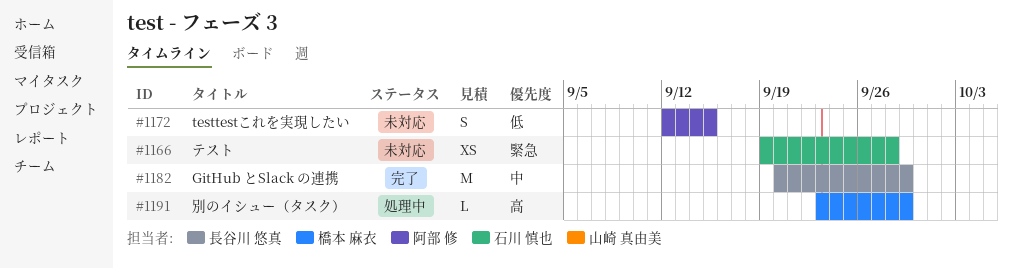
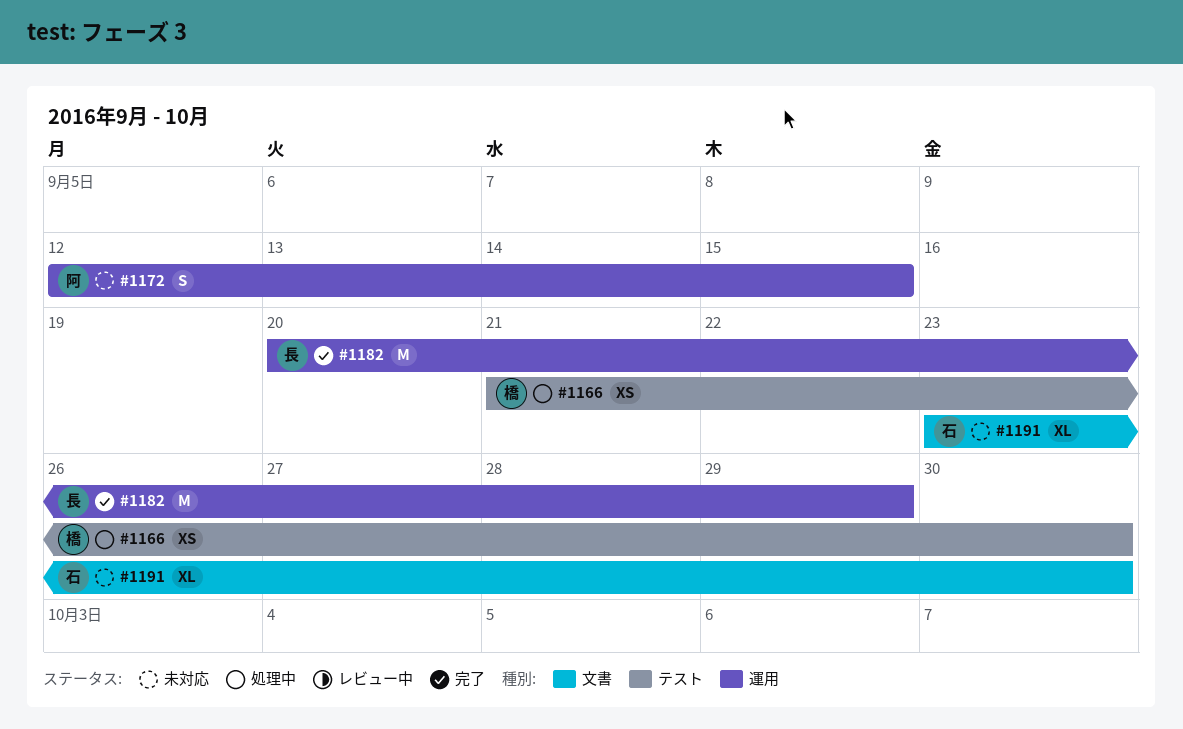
#1166, status: 未対応 -> 処理中
#1166, owner: 石川 慎也 -> 橋本 麻衣
#1166, start: Sep 19 -> Sep 21
#1166, due: Sep 28 -> Sep 30
#1191, status: 処理中 -> 未対応
#1191, owner: 橋本 麻衣 -> 石川 慎也
#1191, estimate: L -> XL
#1191, due: Sep 29 -> Sep 30

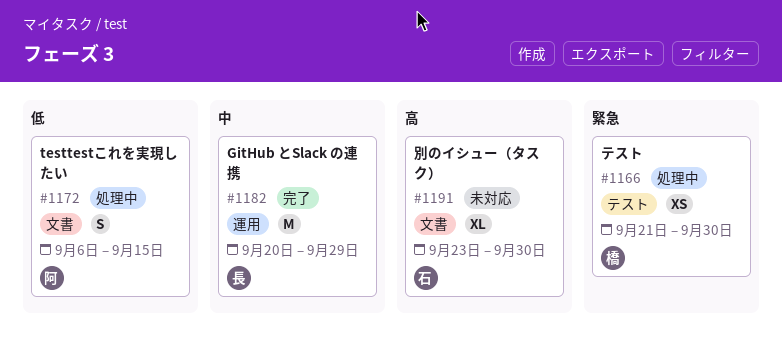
#1172, status: 未対応 -> 処理中
#1172, label: 運用 -> 文書
#1172, start: Sep 12 -> Sep 6

